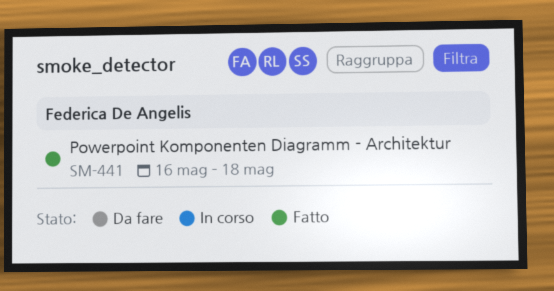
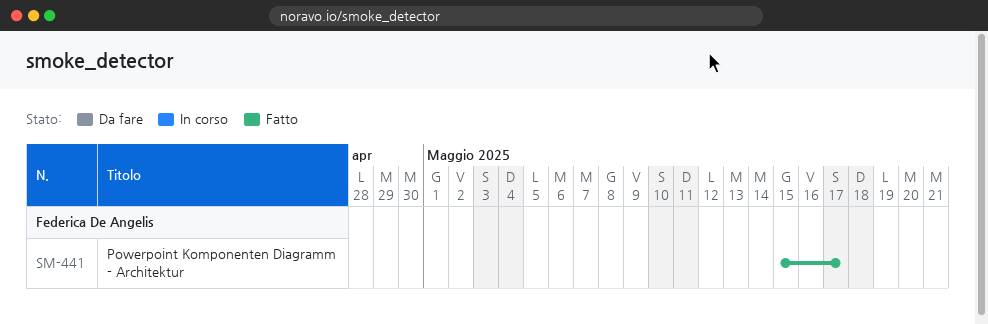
SM-441, start: May 16 -> May 15
SM-441, due: May 18 -> May 17

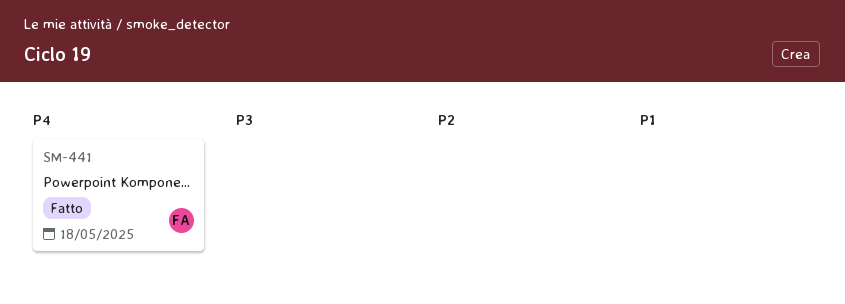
SM-441, due: May 17 -> May 18

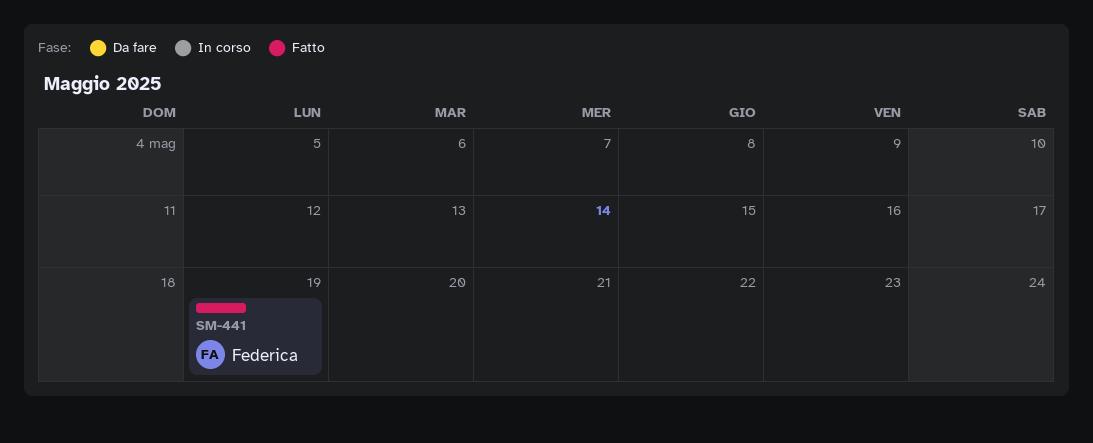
SM-441, due: May 18 -> May 19

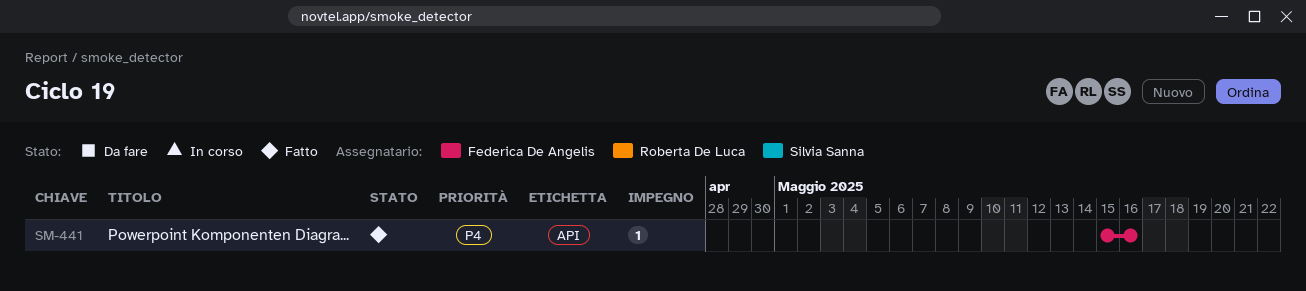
SM-441, due: May 19 -> May 16

